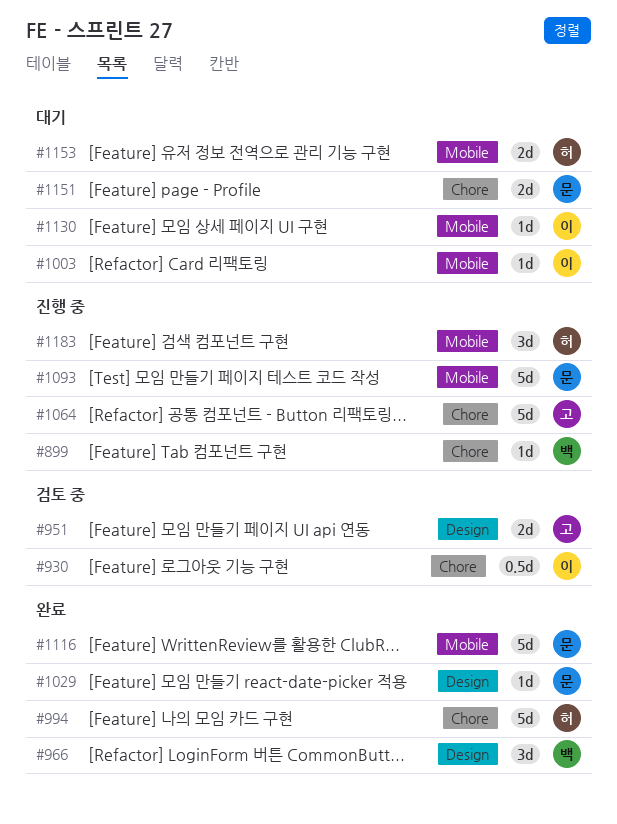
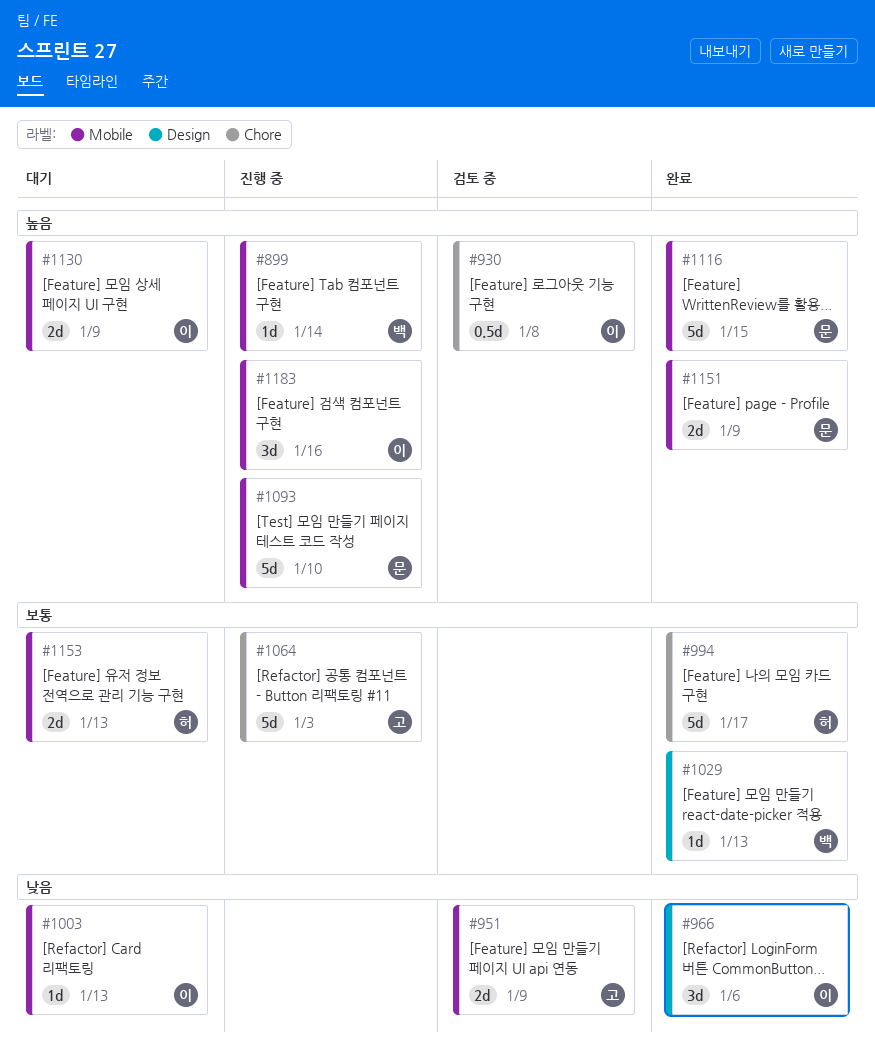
#899, label: Chore -> Mobile
#951, label: Design -> Mobile
#966, owner: 백 -> 이
#1029, owner: 문 -> 백
#1130, estimate: 1d -> 2d
#1151, status: 대기 -> 완료
#1151, label: Chore -> Mobile
#1183, owner: 허 -> 이

